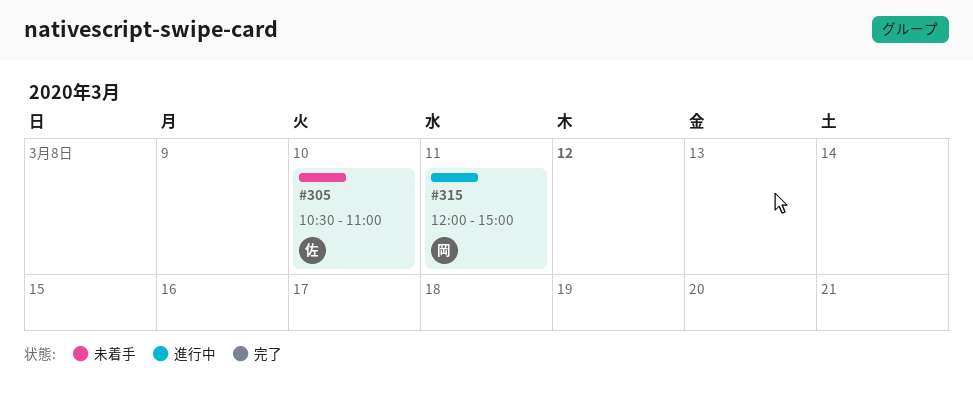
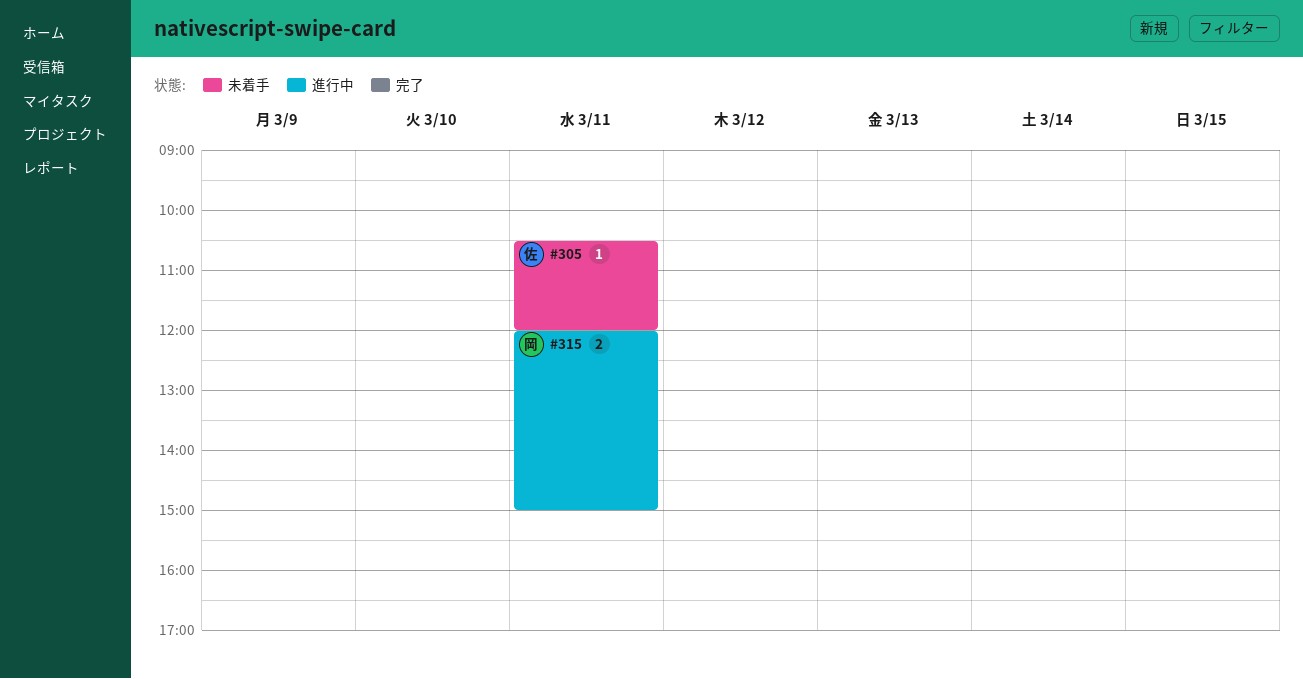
#305, day: Mar 10 -> Mar 11
#305, ends: 11:00 -> 12:00

